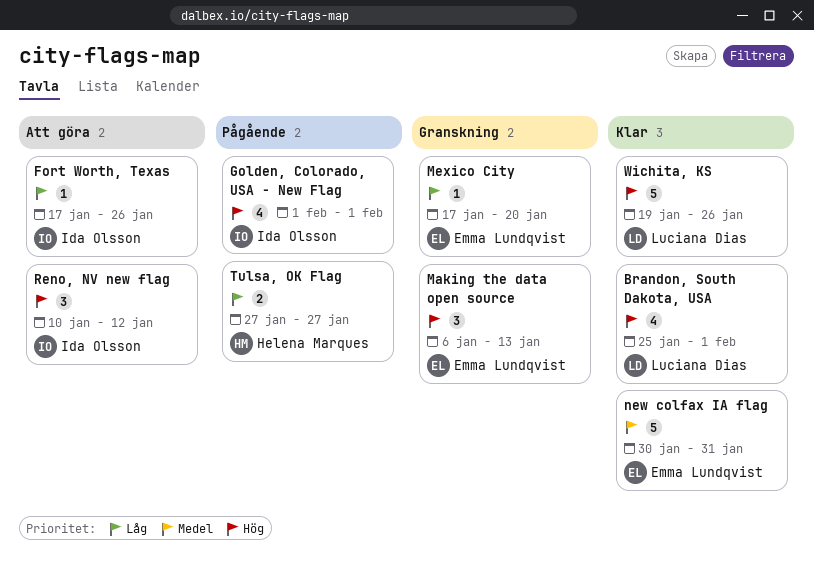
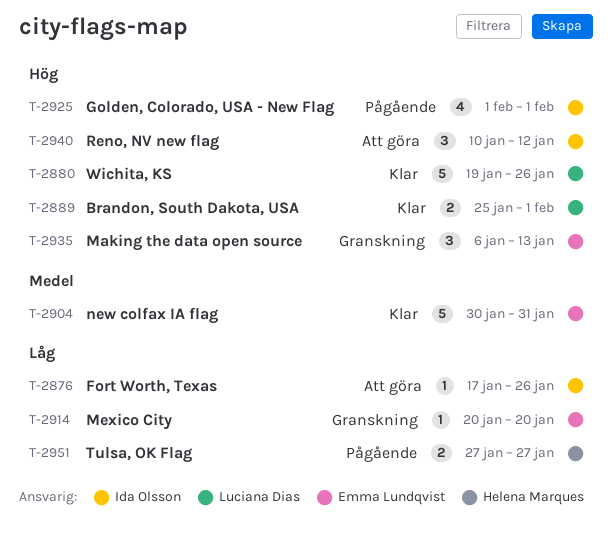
Brandon, South Dakota, USA, estimate: 4 -> 2
Mexico City, start: Jan 17 -> Jan 20

